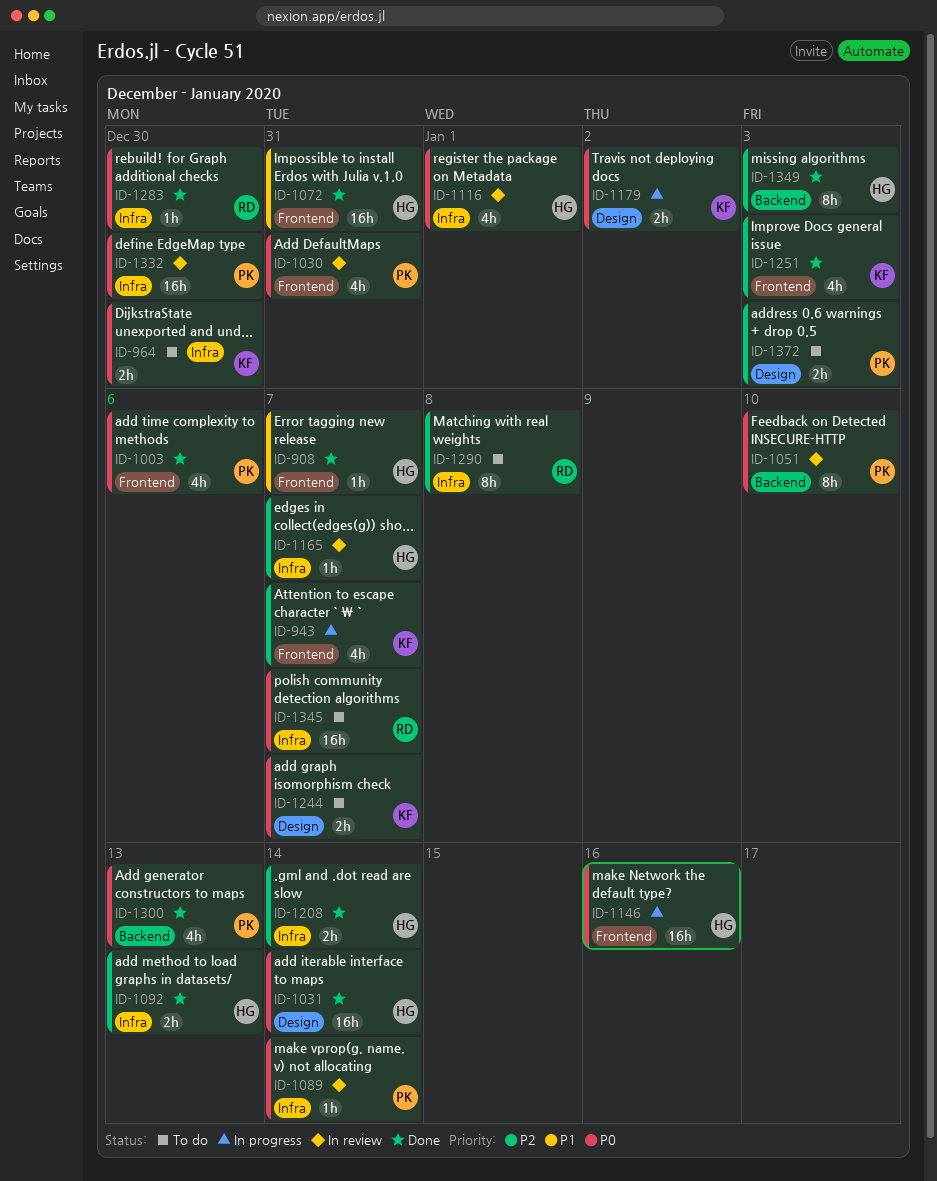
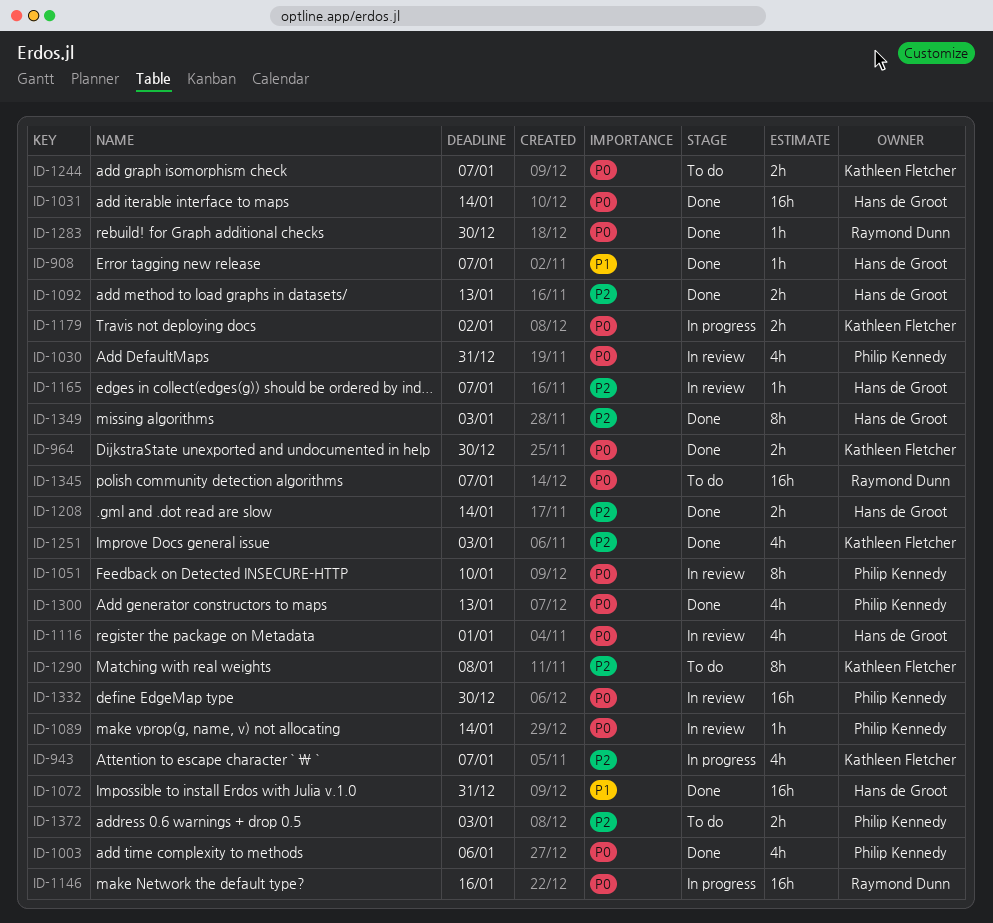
ID-964, status: To do -> Done
ID-1146, owner: Hans de Groot -> Raymond Dunn
ID-1290, owner: Raymond Dunn -> Kathleen Fletcher

